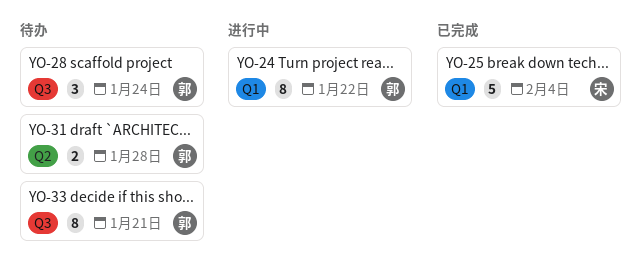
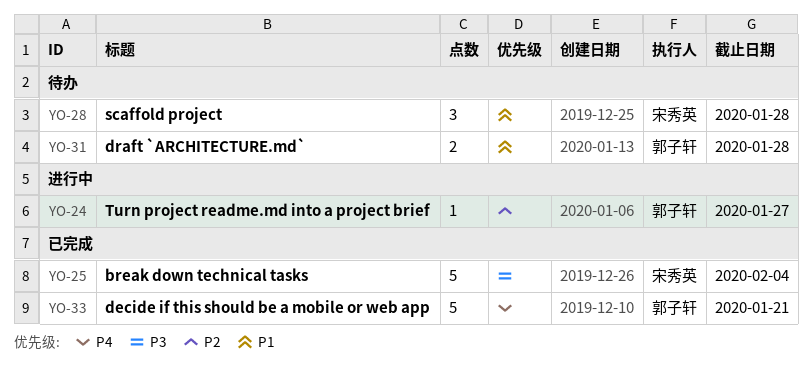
YO-24, estimate: 8 -> 1
YO-24, due: Jan 22 -> Jan 27
YO-28, owner: 郭子轩 -> 宋秀英
YO-28, due: Jan 24 -> Jan 28
YO-33, status: 待办 -> 已完成
YO-33, estimate: 8 -> 5

